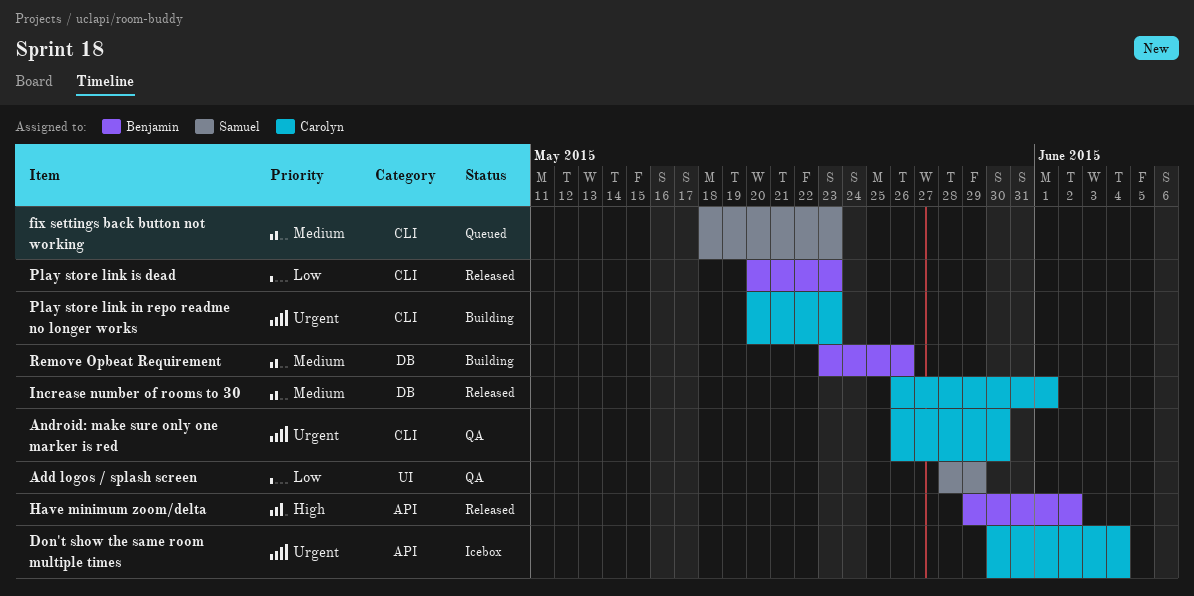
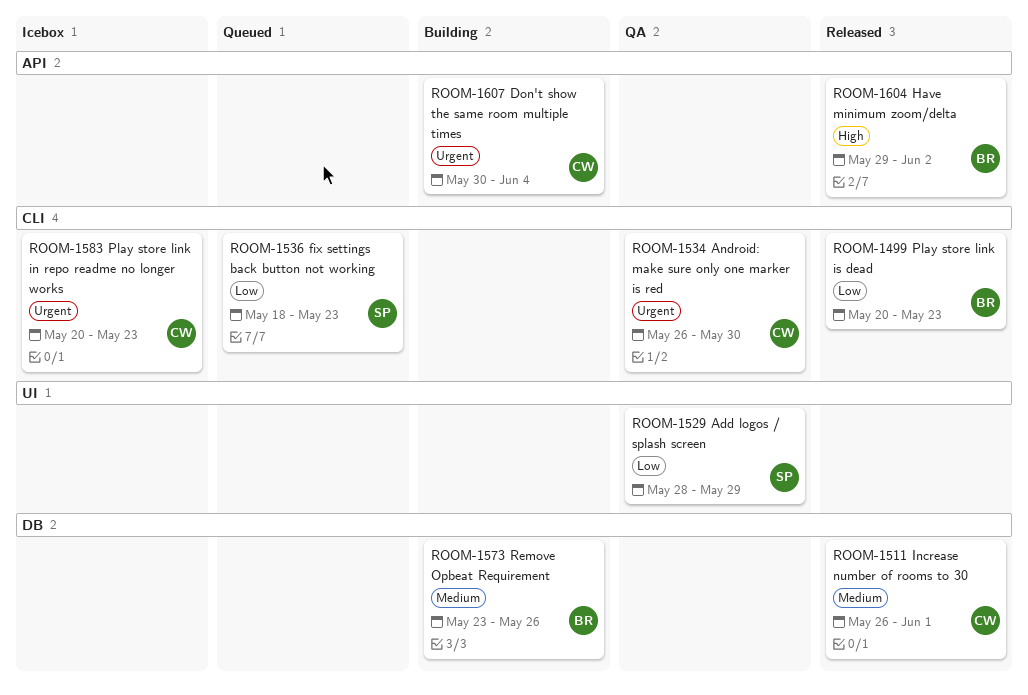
Don't show the same room multiple times, status: Icebox -> Building
fix settings back button not working, priority: Medium -> Low
Play store link in repo readme no longer works, status: Building -> Icebox

